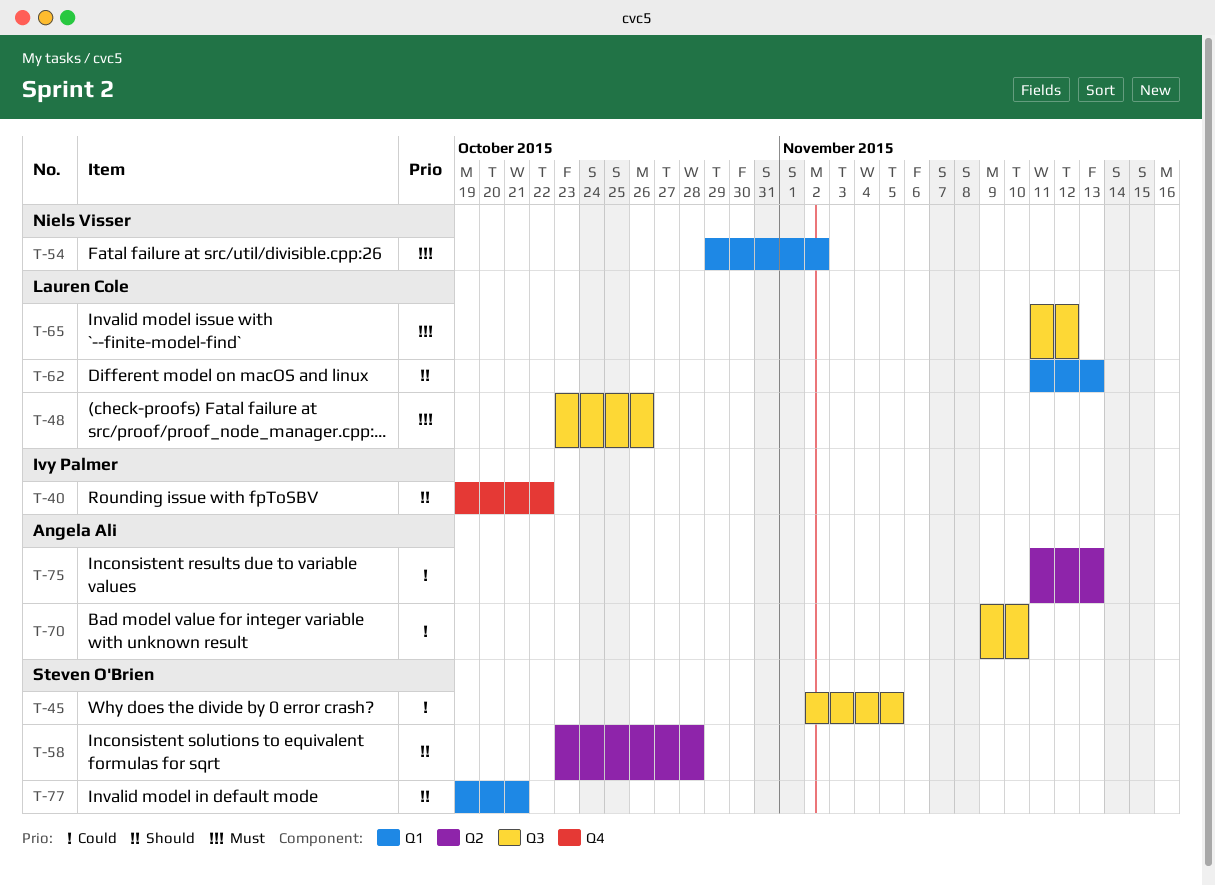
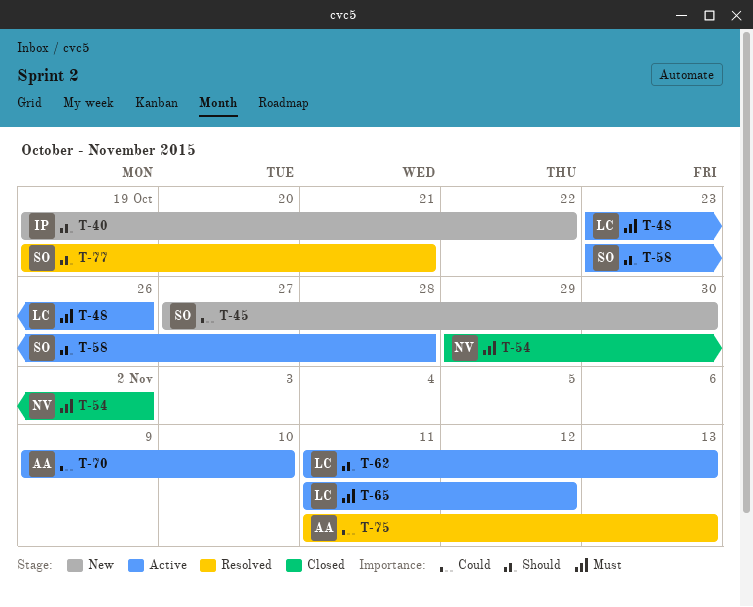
T-45, start: Nov 2 -> Oct 27
T-45, due: Nov 5 -> Oct 30

